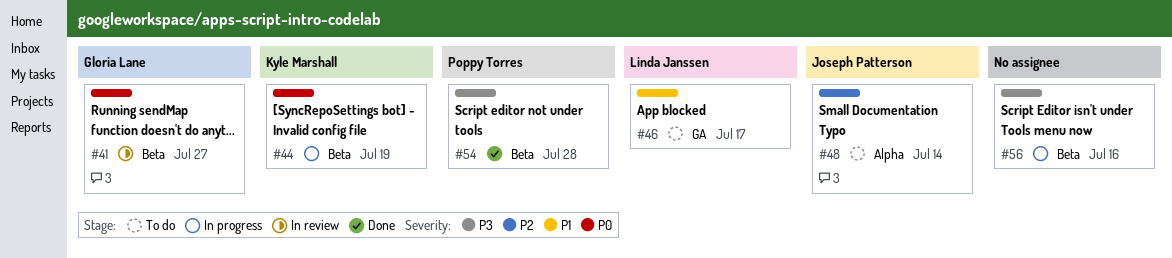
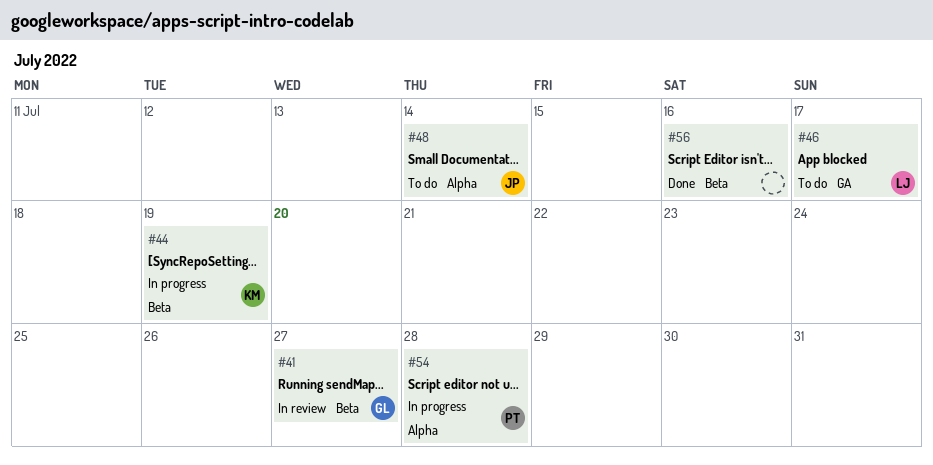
#54, status: Done -> In progress
#54, label: Beta -> Alpha
#56, status: In progress -> Done

